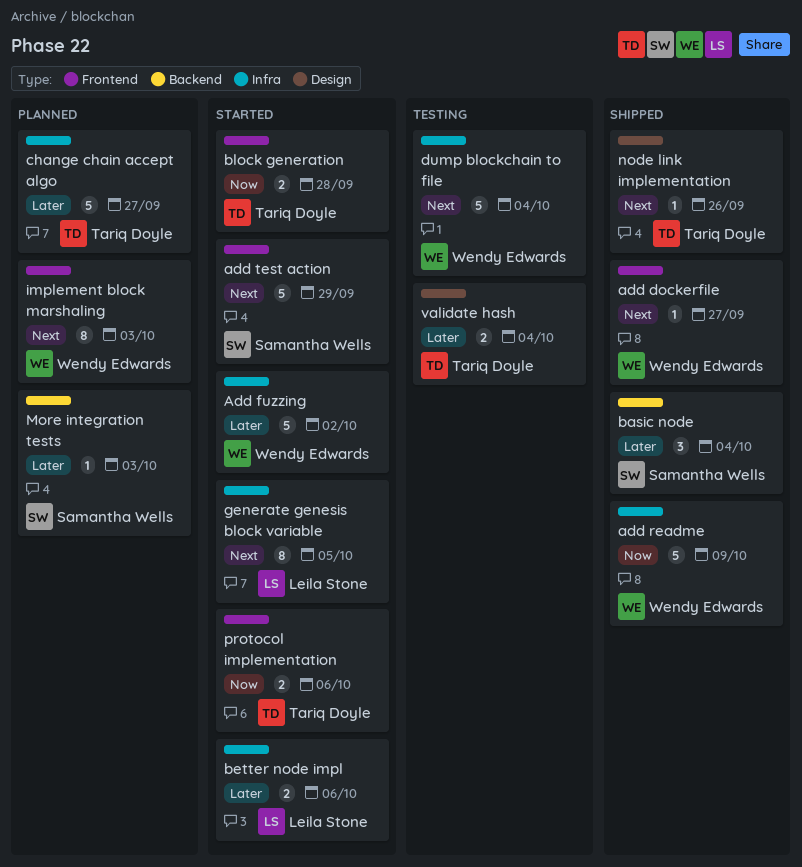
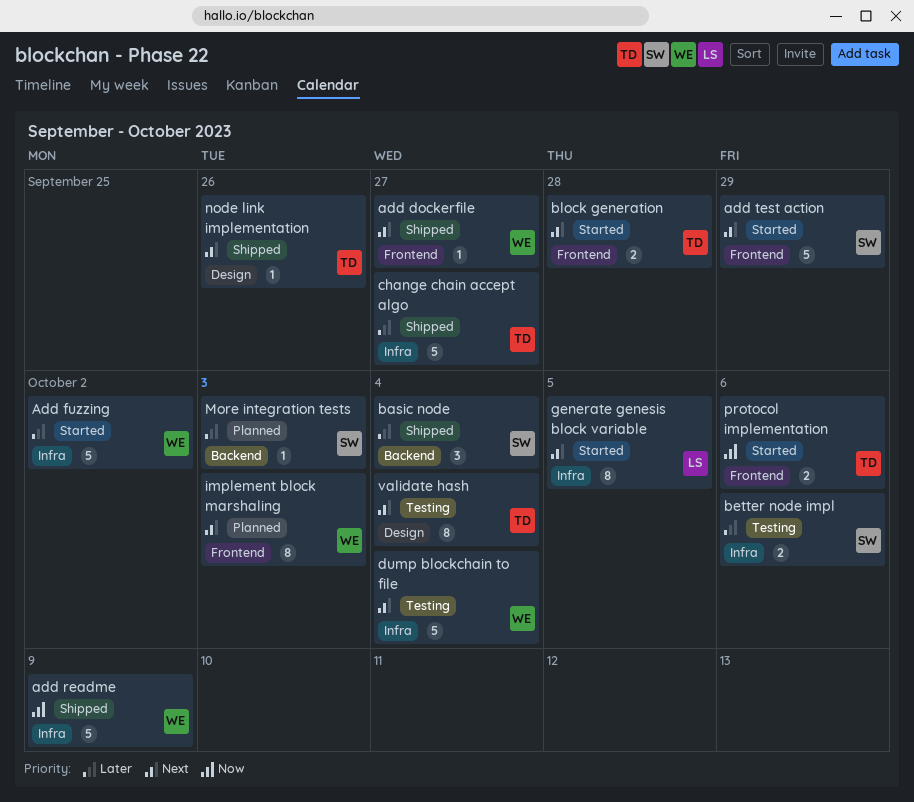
better node impl, status: Started -> Testing
better node impl, owner: Leila Stone -> Samantha Wells
block generation, priority: Now -> Next
change chain accept algo, status: Planned -> Shipped
validate hash, priority: Later -> Next
validate hash, estimate: 2 -> 8

